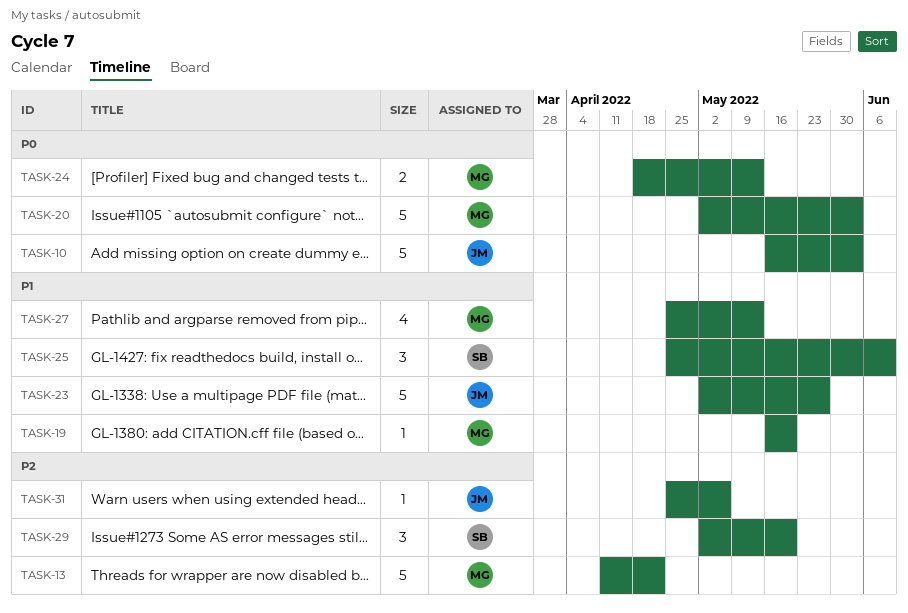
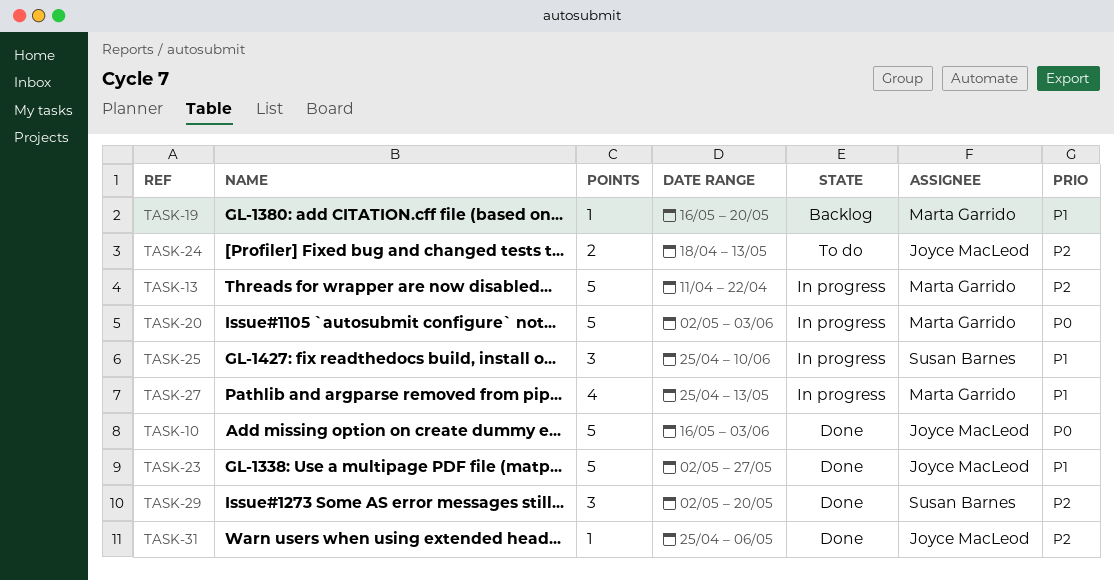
TASK-24, owner: Marta Garrido -> Joyce MacLeod
TASK-24, priority: P0 -> P2

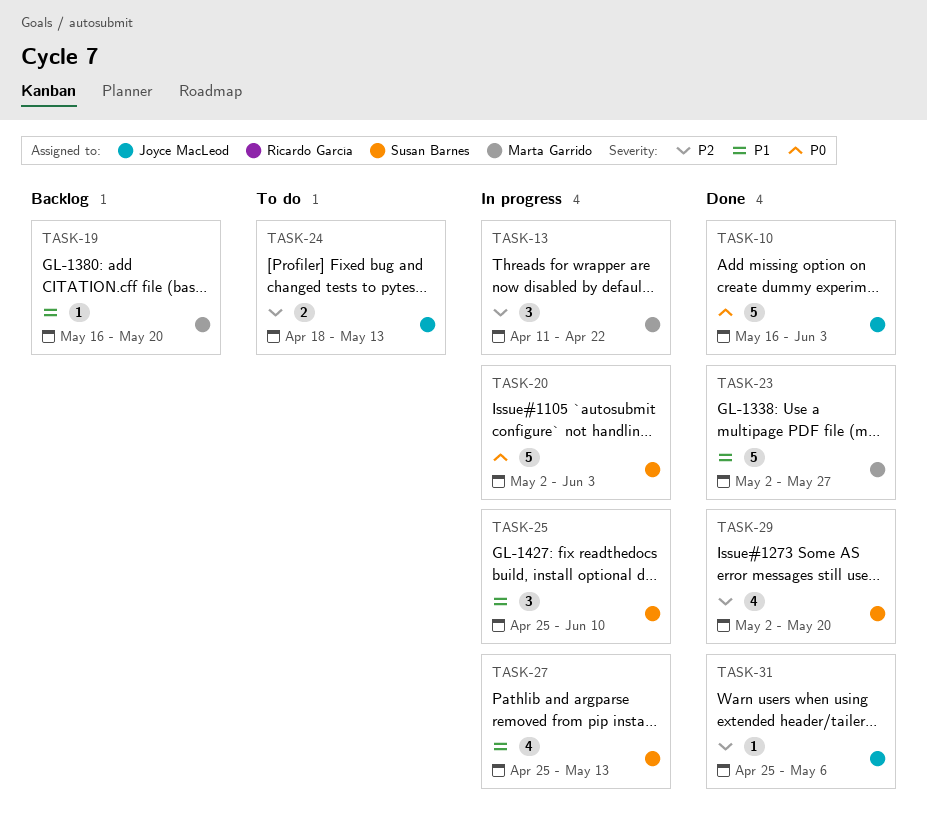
TASK-13, estimate: 5 -> 3
TASK-20, owner: Marta Garrido -> Susan Barnes
TASK-23, owner: Joyce MacLeod -> Marta Garrido
TASK-27, owner: Marta Garrido -> Susan Barnes
TASK-29, estimate: 3 -> 4

